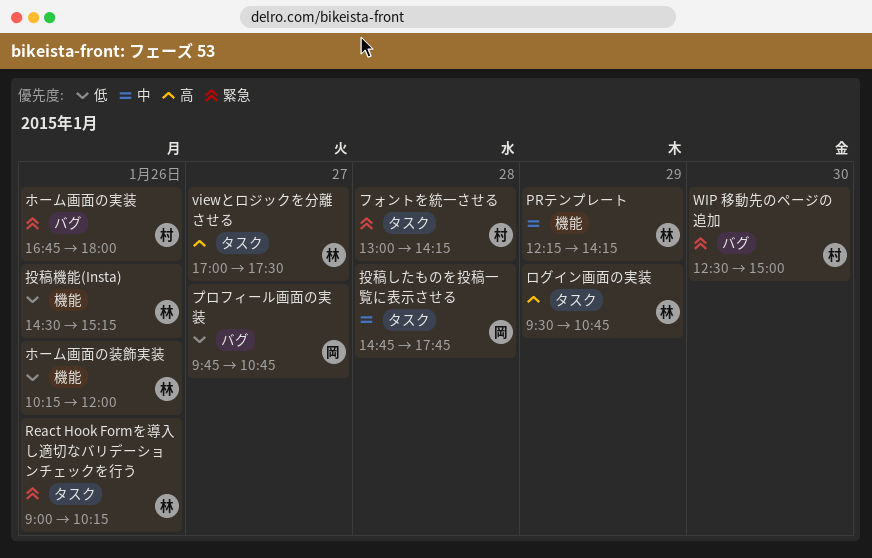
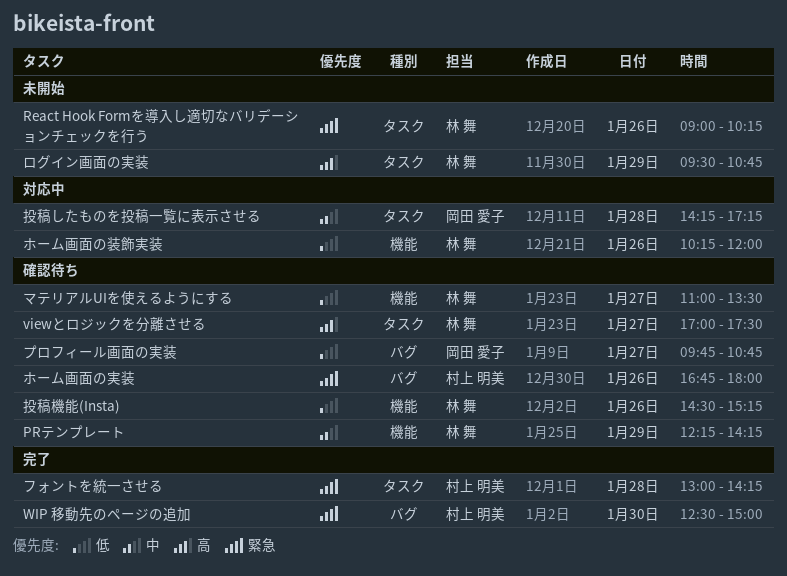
マテリアルUIを使えるようにする: none -> present
投稿したものを投稿一覧に表示させる, begins: 14:45 -> 14:15
投稿したものを投稿一覧に表示させる, ends: 17:45 -> 17:15

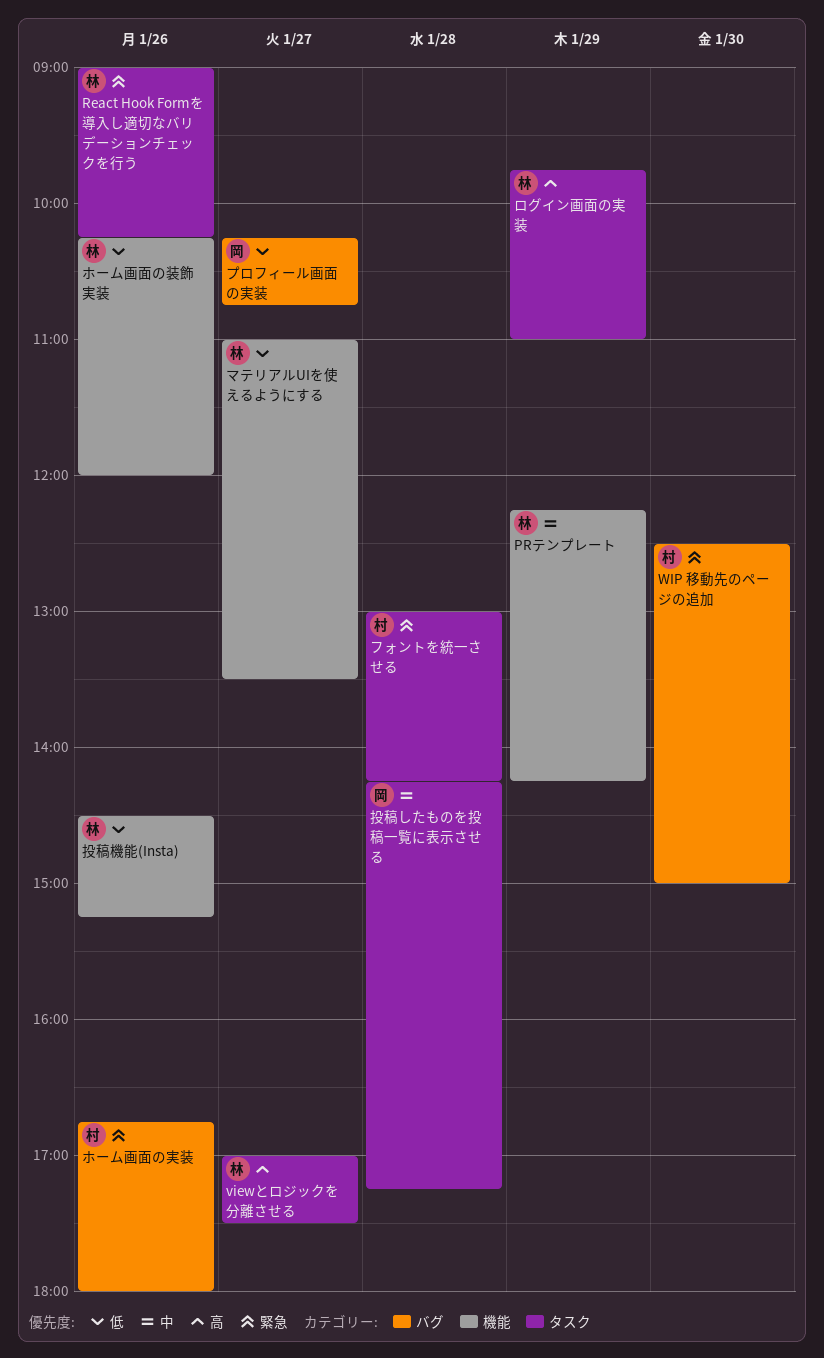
プロフィール画面の実装, begins: 09:45 -> 10:15
ログイン画面の実装, begins: 09:30 -> 09:45
ログイン画面の実装, ends: 10:45 -> 11:00

